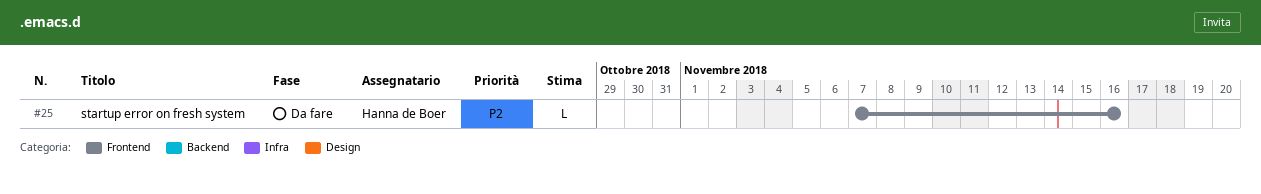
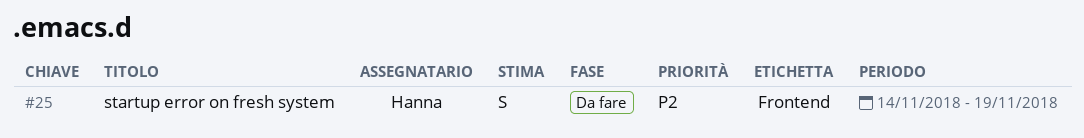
#25, estimate: L -> S
#25, start: Nov 7 -> Nov 14
#25, due: Nov 16 -> Nov 19

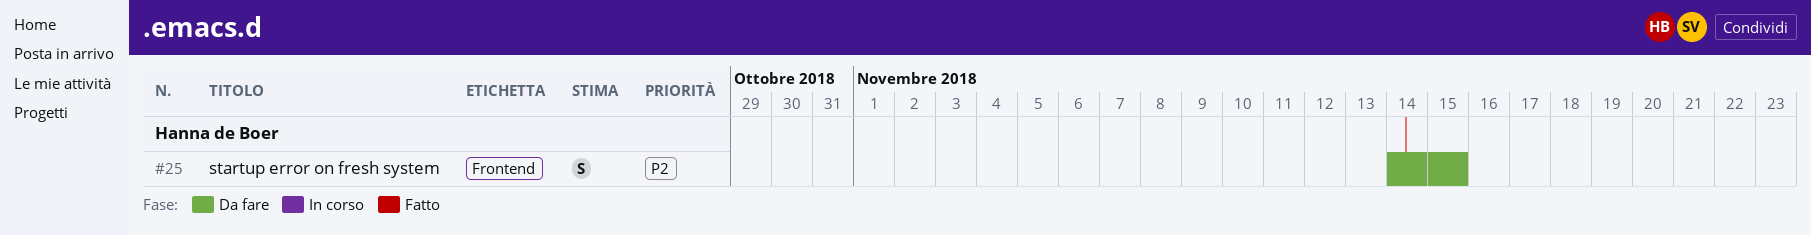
#25, due: Nov 19 -> Nov 15

